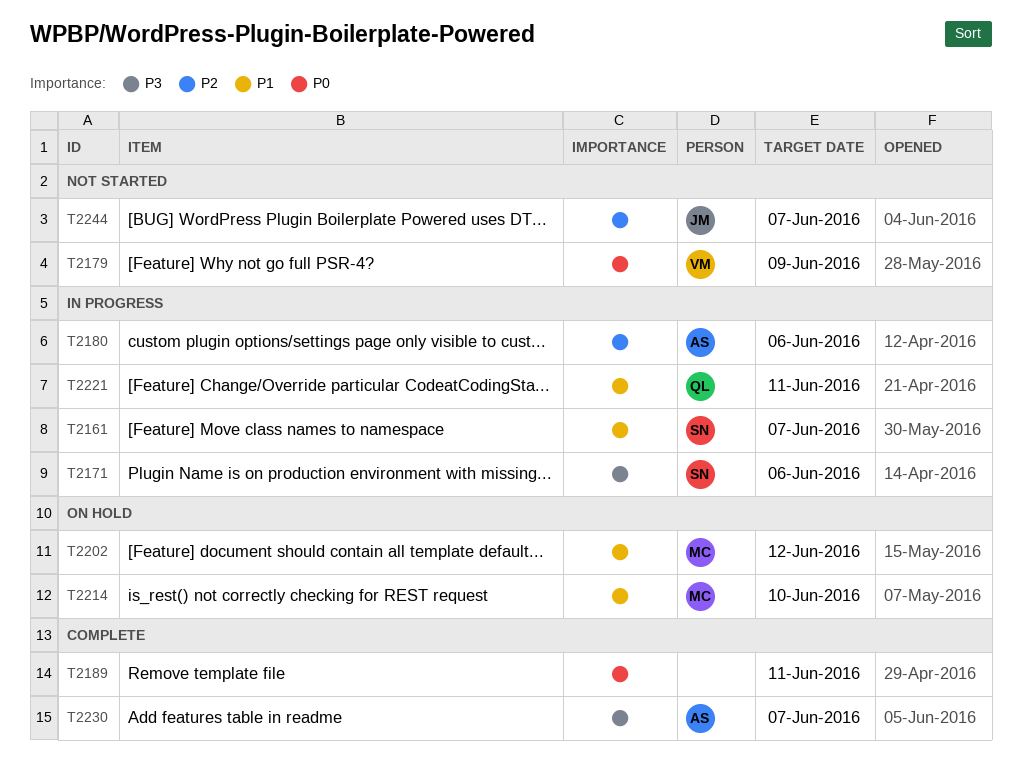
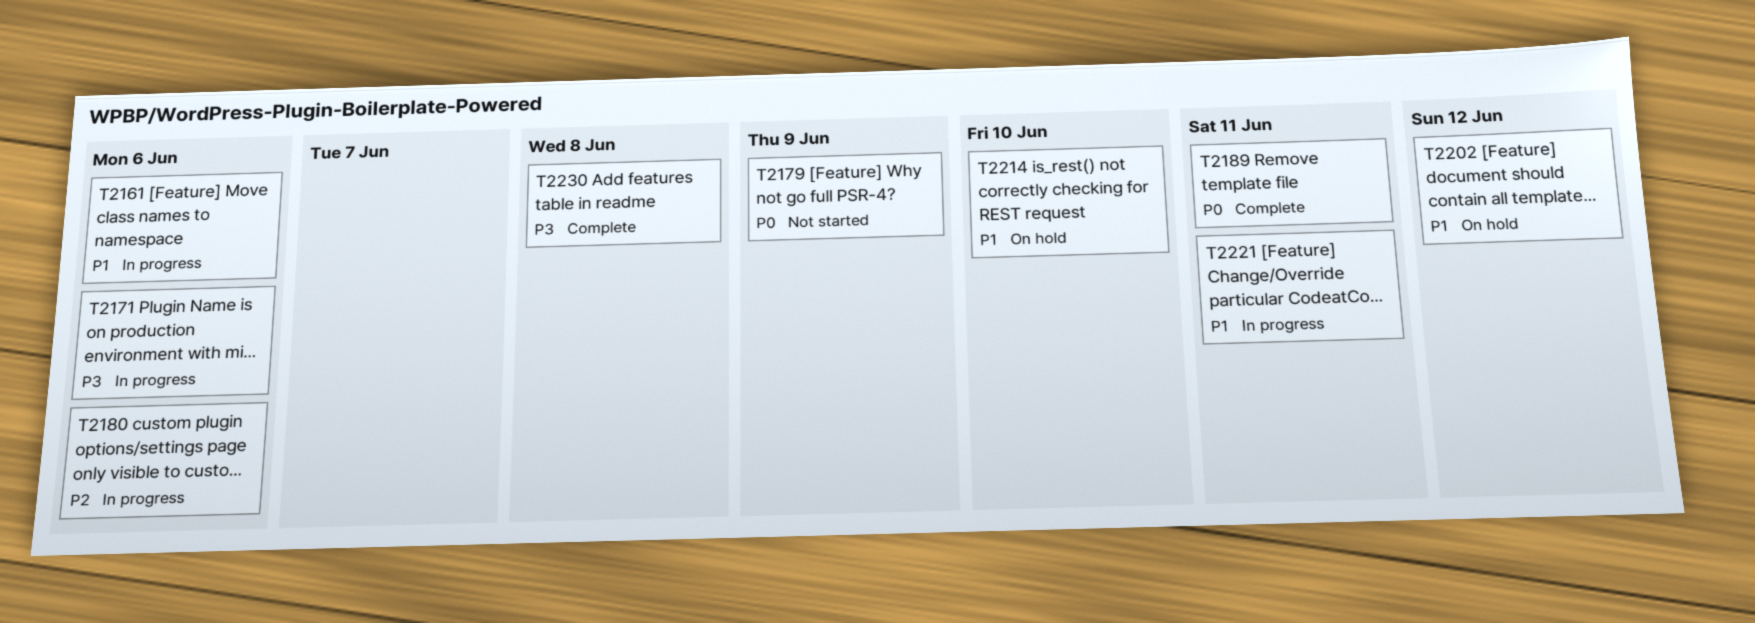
T2161, due: Jun 7 -> Jun 6
T2230, due: Jun 7 -> Jun 8
T2244: present -> none

